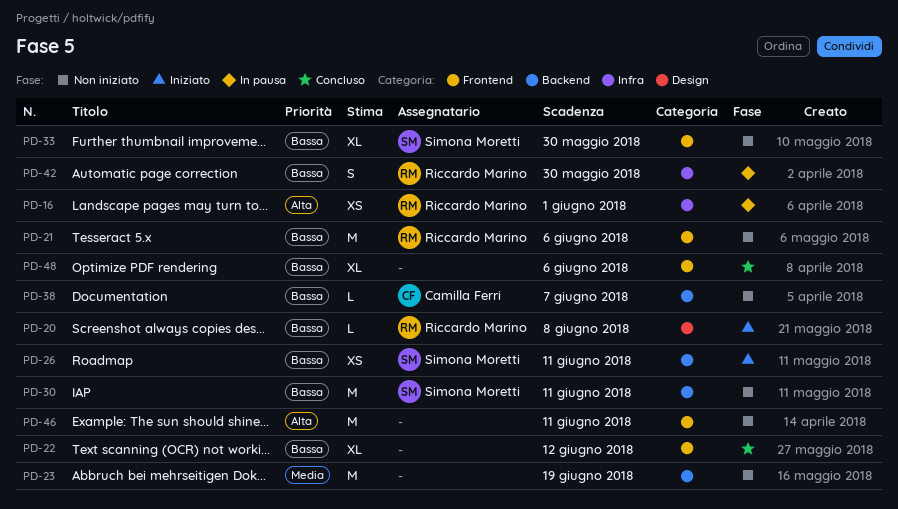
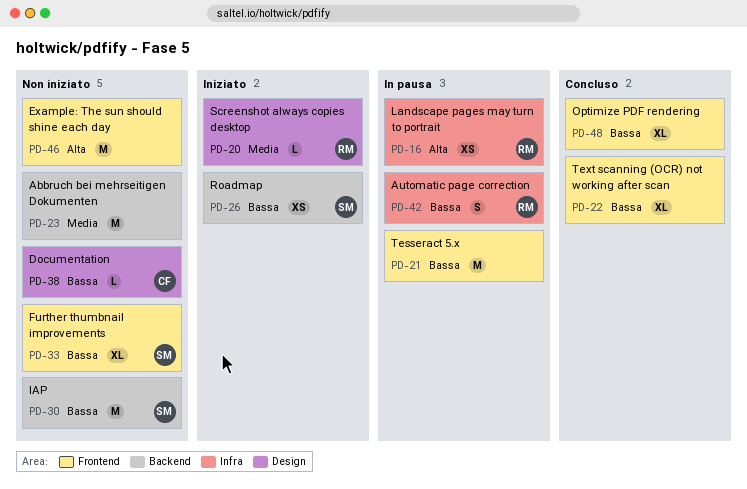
PD-20, priority: Bassa -> Media
PD-21, status: Non iniziato -> In pausa
PD-21, owner: Riccardo Marino -> none
PD-38, label: Backend -> Design

